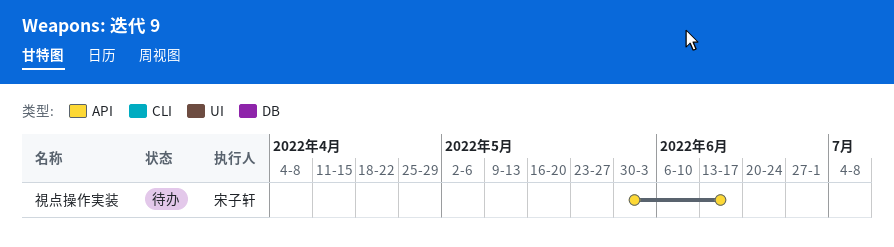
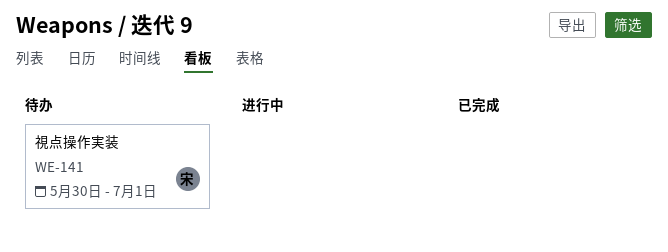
視点操作実装, due: Jun 17 -> Jul 1

